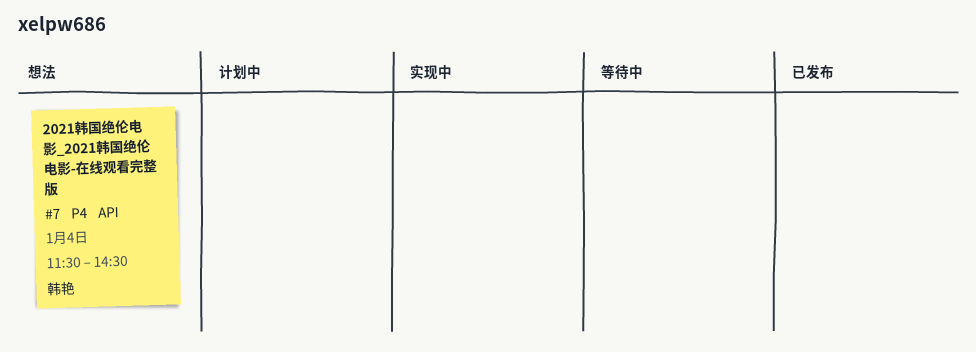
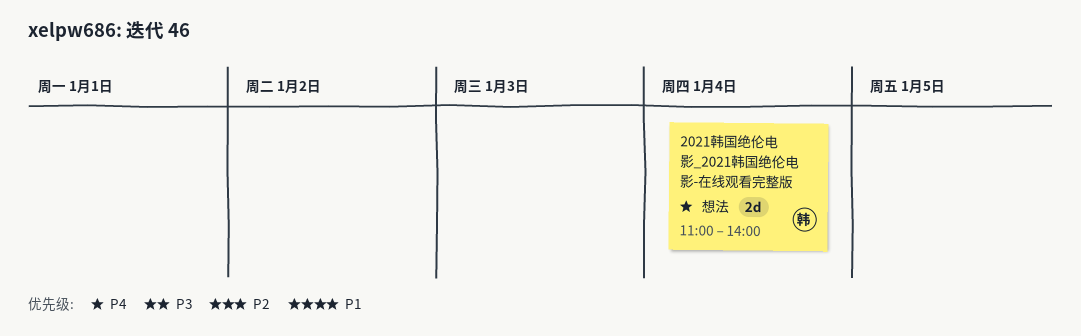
2021韩国绝伦电影_2021韩国绝伦电影-在线观看完整版, begins: 11:30 -> 11:00
2021韩国绝伦电影_2021韩国绝伦电影-在线观看完整版, ends: 14:30 -> 14:00

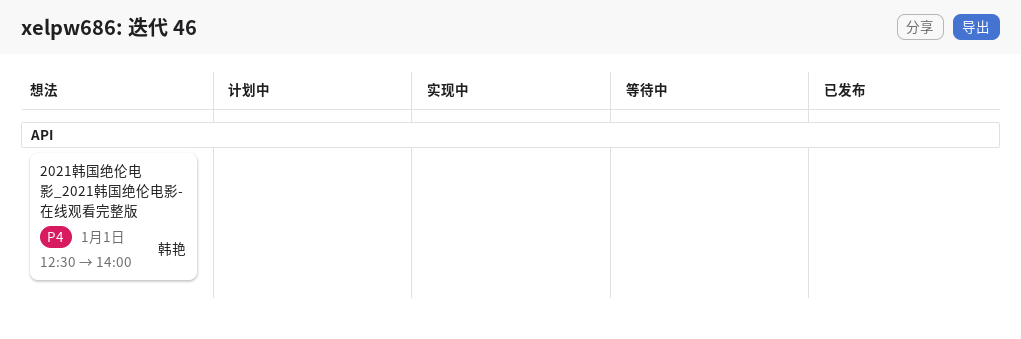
2021韩国绝伦电影_2021韩国绝伦电影-在线观看完整版, day: Jan 4 -> Jan 1
2021韩国绝伦电影_2021韩国绝伦电影-在线观看完整版, begins: 11:00 -> 12:30

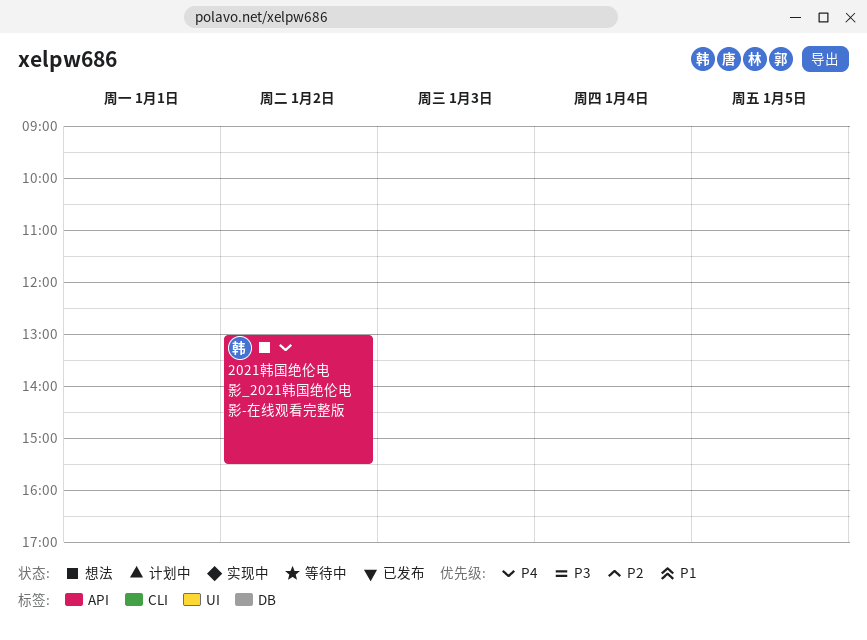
2021韩国绝伦电影_2021韩国绝伦电影-在线观看完整版, day: Jan 1 -> Jan 2
2021韩国绝伦电影_2021韩国绝伦电影-在线观看完整版, begins: 12:30 -> 13:00
2021韩国绝伦电影_2021韩国绝伦电影-在线观看完整版, ends: 14:00 -> 15:30

